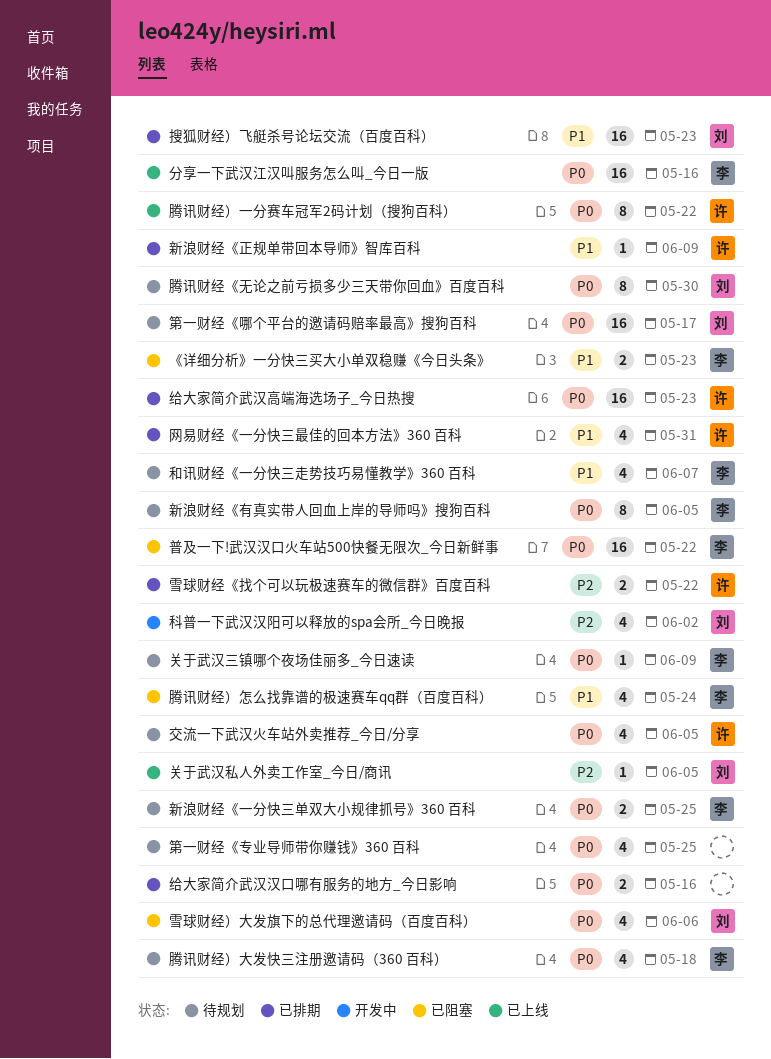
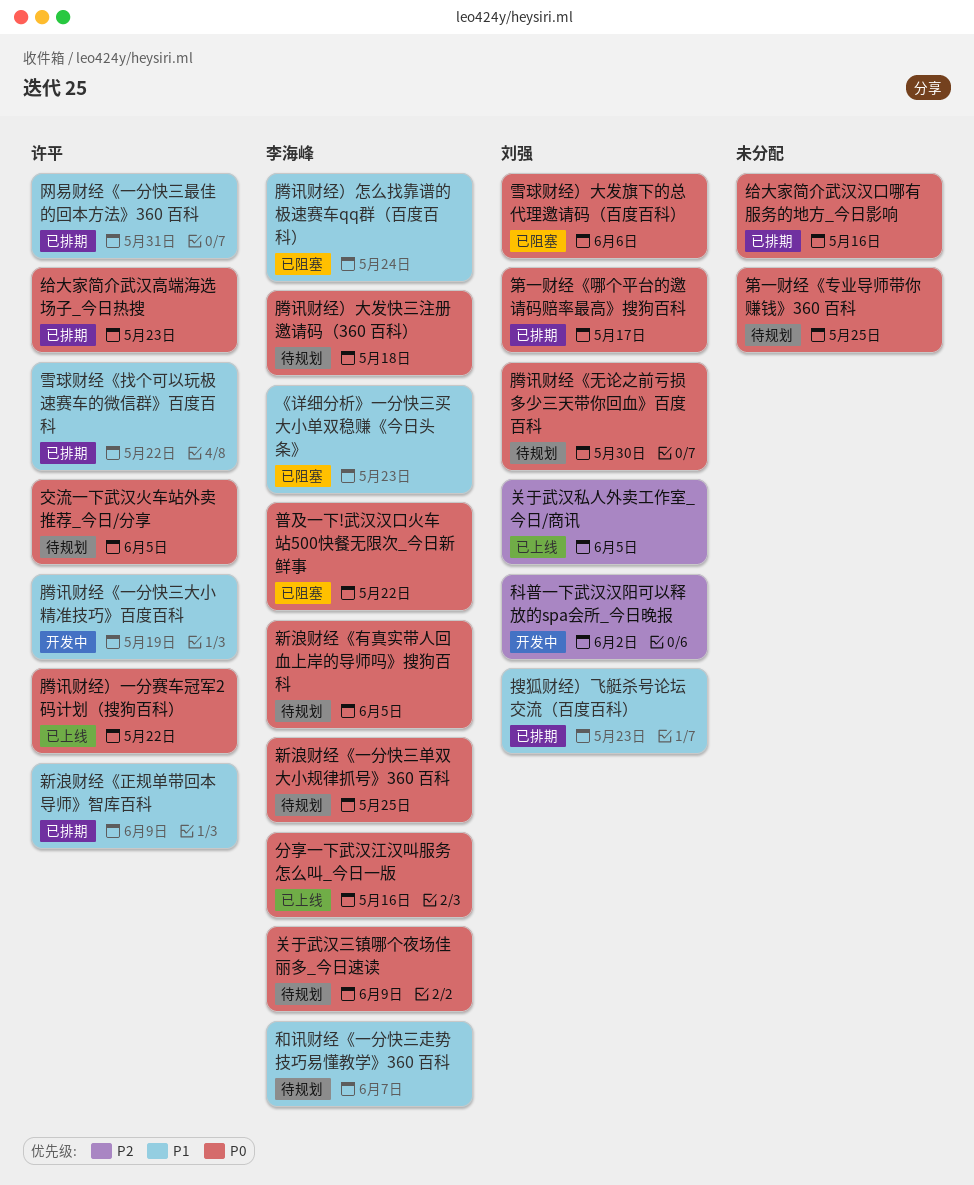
第一财经《哪个平台的邀请码赔率最高》搜狗百科, status: 待规划 -> 已排期
腾讯财经《一分快三大小精准技巧》百度百科: none -> present
雪球财经《找个可以玩极速赛车的微信群》百度百科, priority: P2 -> P1

